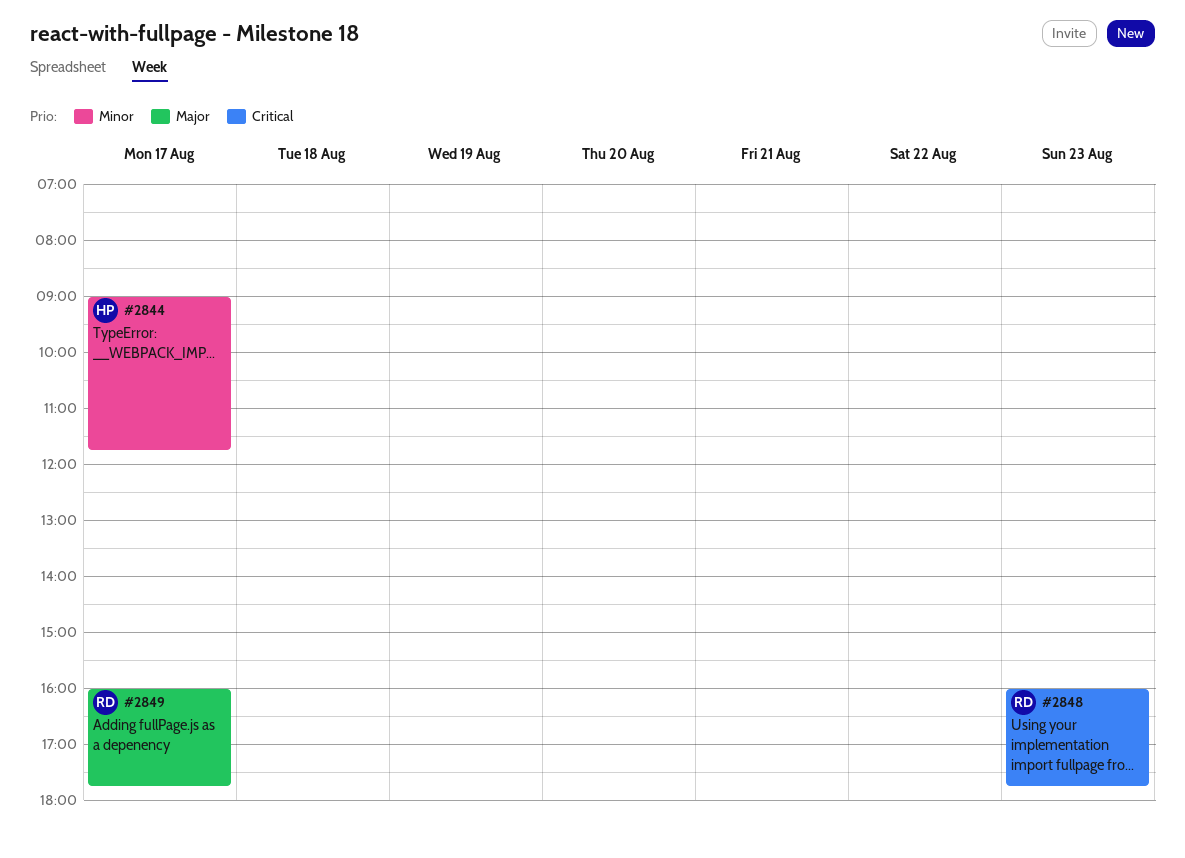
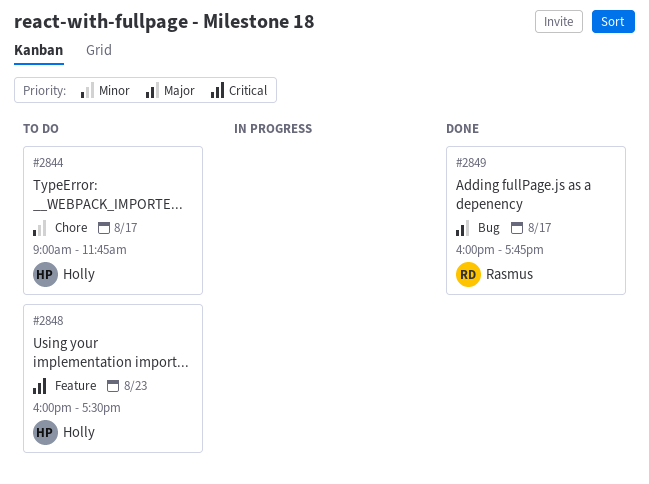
#2848, owner: Rasmus -> Holly
#2848, ends: 17:45 -> 17:30

